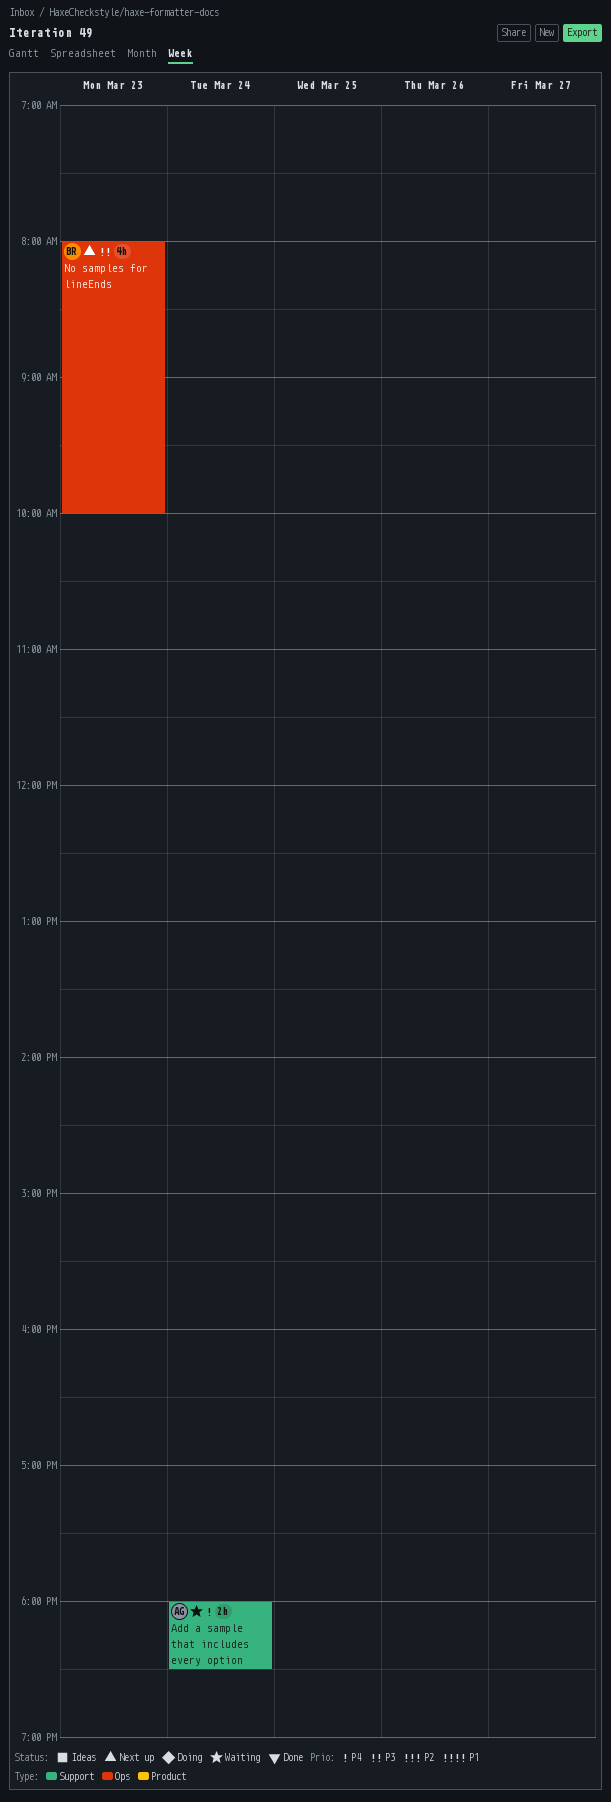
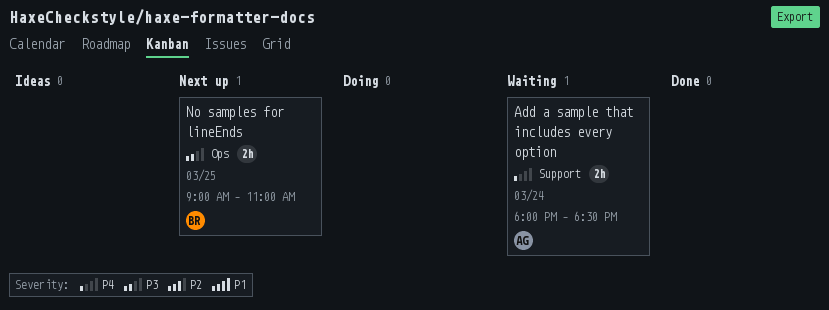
No samples for lineEnds, estimate: 4h -> 2h
No samples for lineEnds, day: Mar 23 -> Mar 25
No samples for lineEnds, begins: 08:00 -> 09:00
No samples for lineEnds, ends: 10:00 -> 11:00

